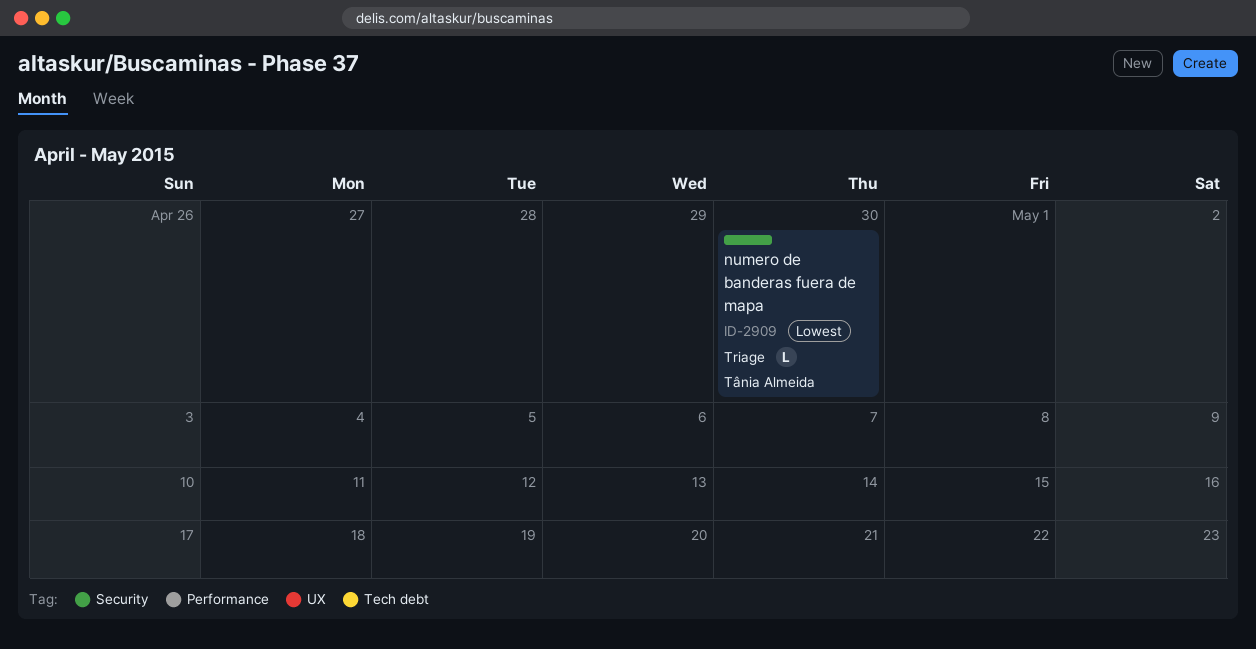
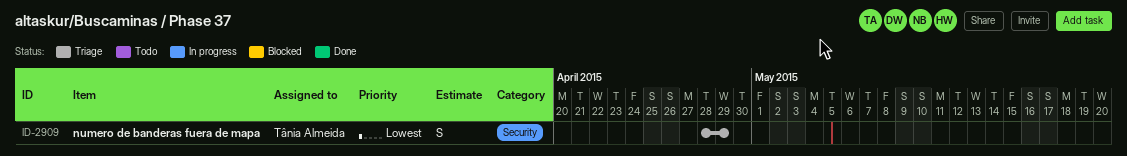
ID-2909, estimate: L -> S
ID-2909, due: Apr 30 -> Apr 29

